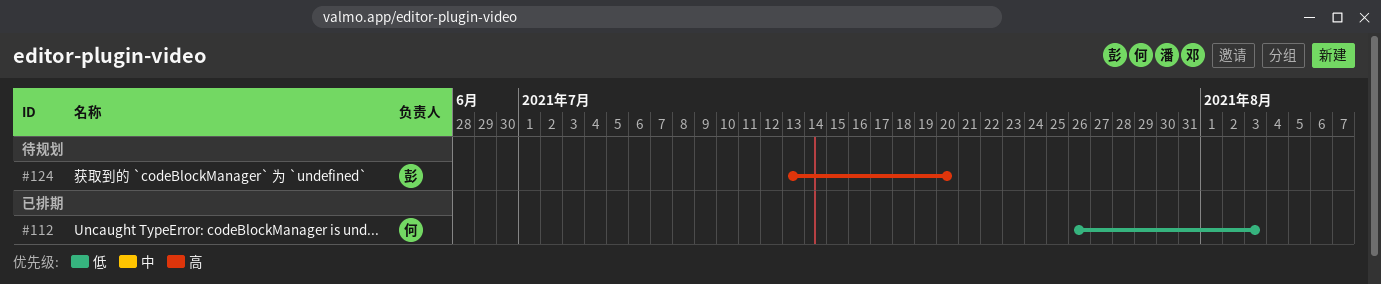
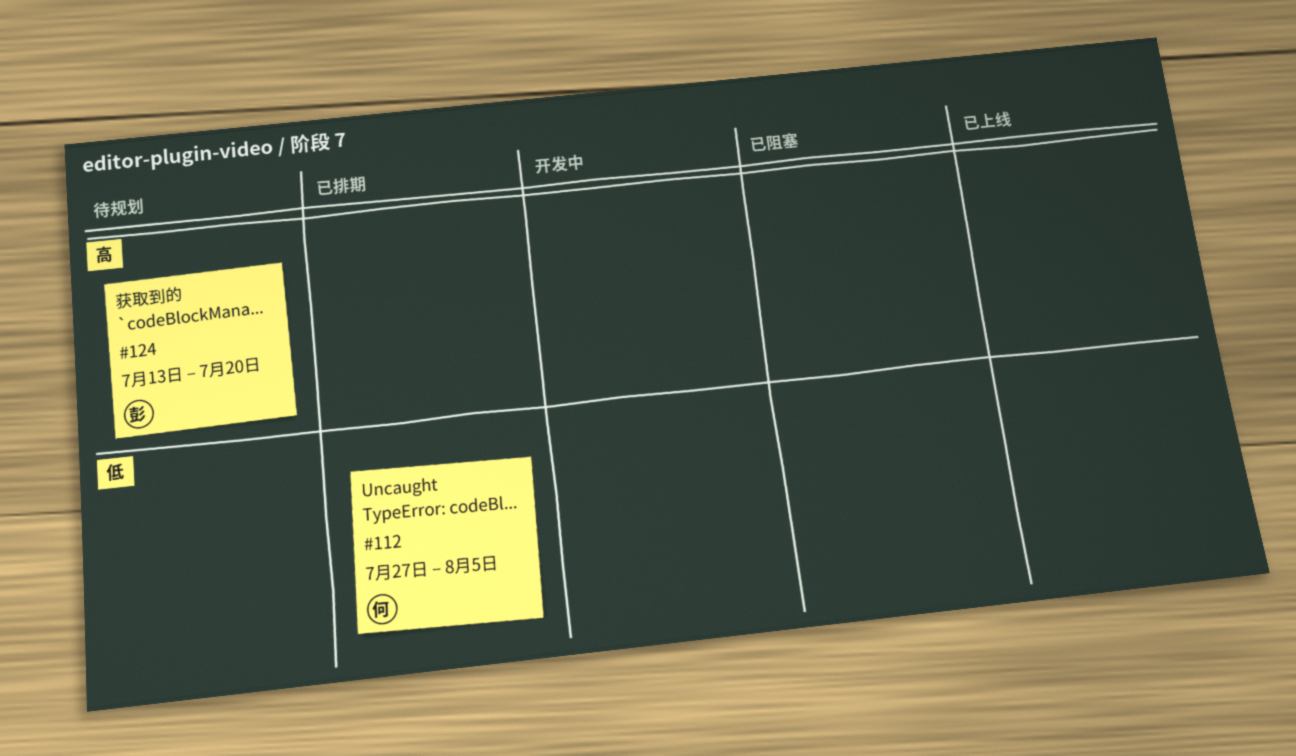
#112, start: Jul 26 -> Jul 27
#112, due: Aug 3 -> Aug 5

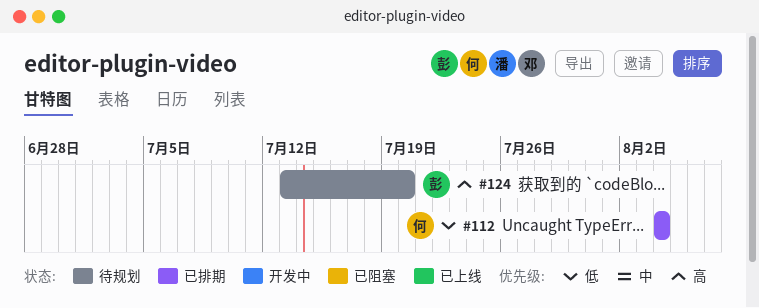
#112, start: Jul 27 -> Aug 4
#112, due: Aug 5 -> Aug 4

